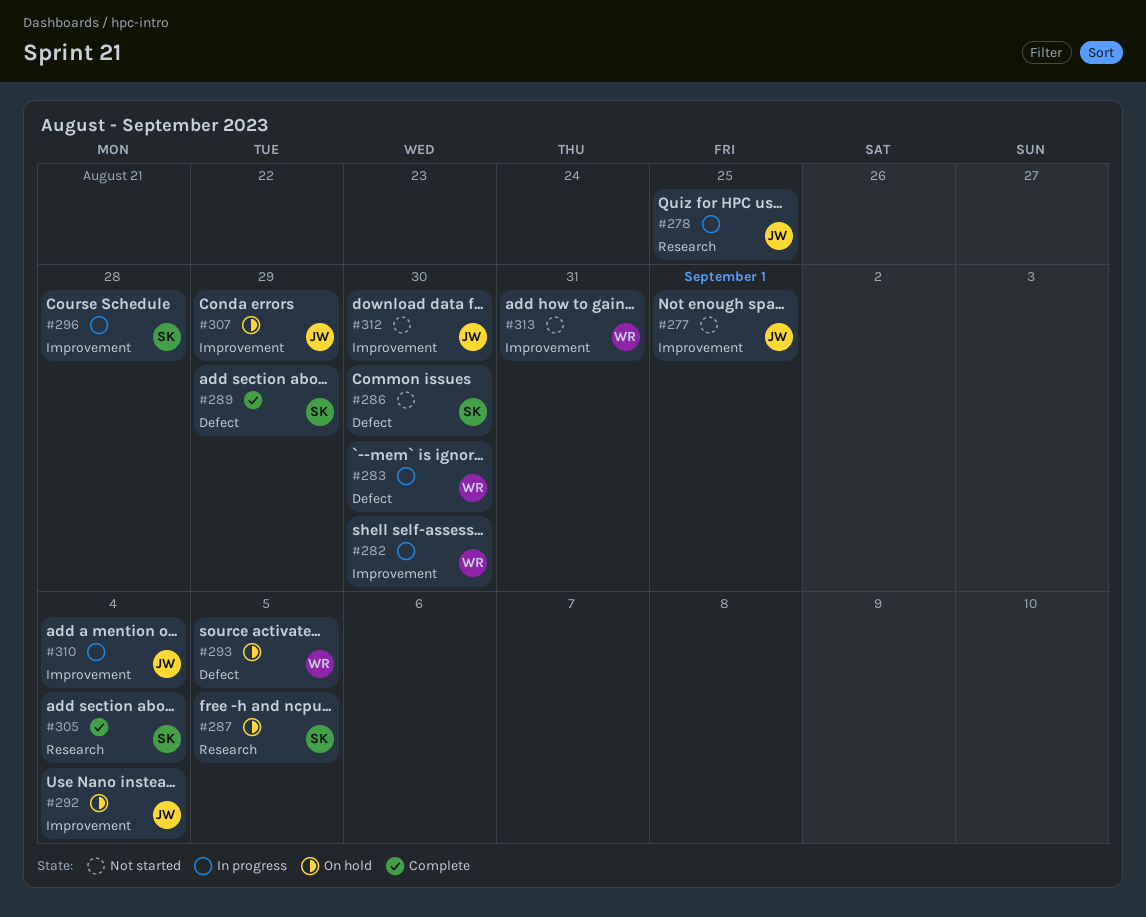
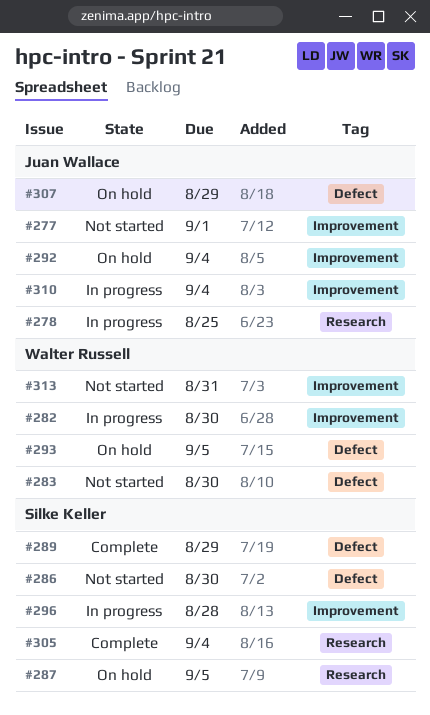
#283, status: In progress -> Not started
#307, label: Improvement -> Defect
#312: present -> none

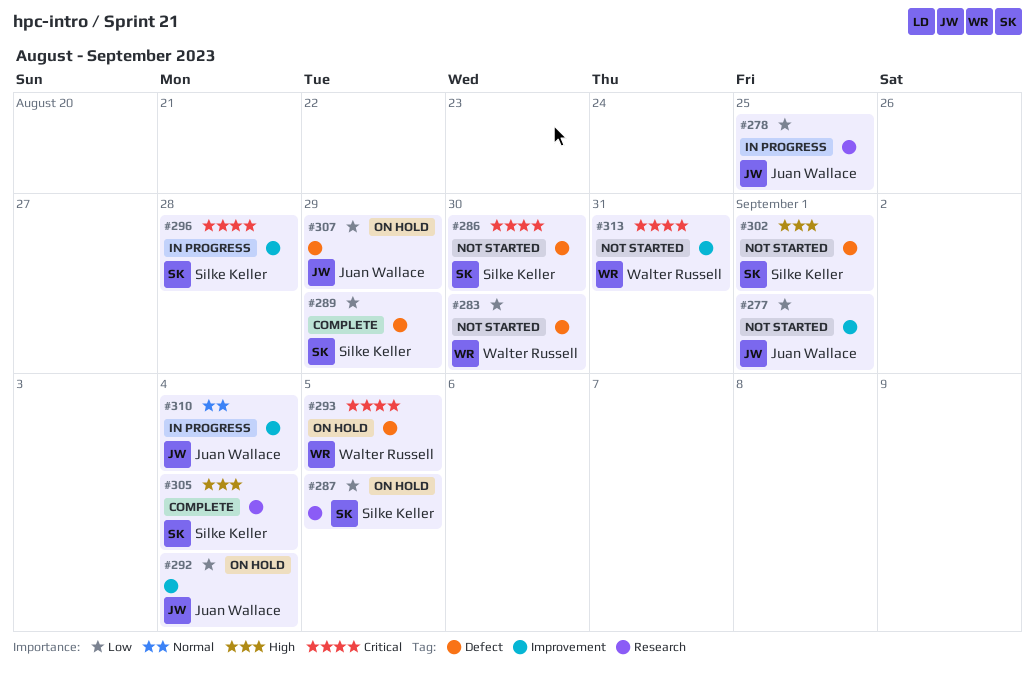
#282: present -> none
#302: none -> present

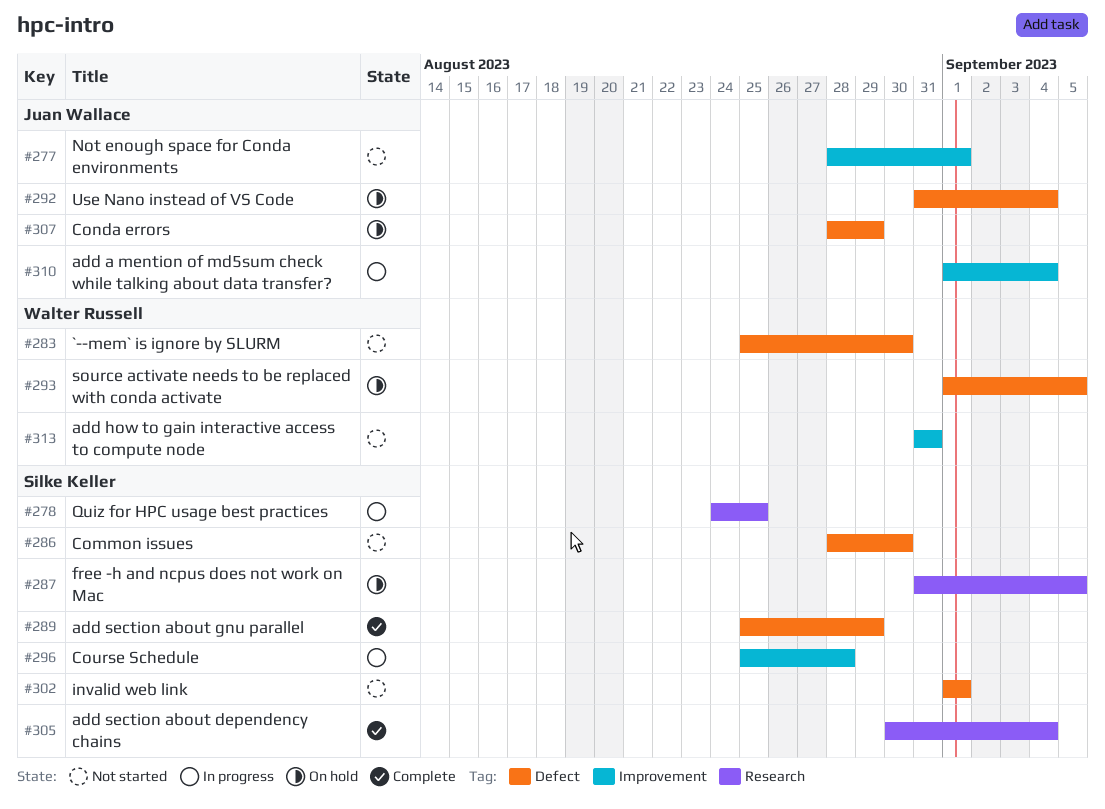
#278, owner: Juan Wallace -> Silke Keller
#292, label: Improvement -> Defect

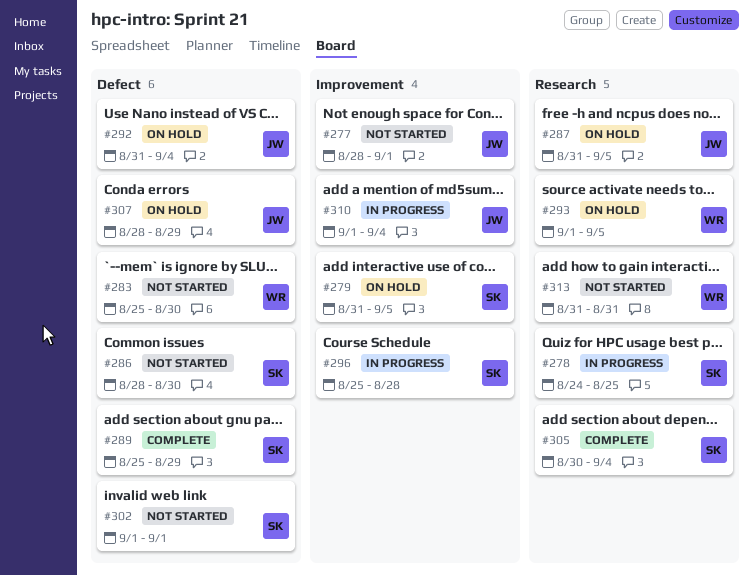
#279: none -> present
#287, owner: Silke Keller -> Juan Wallace
#293, label: Defect -> Research
#313, label: Improvement -> Research

